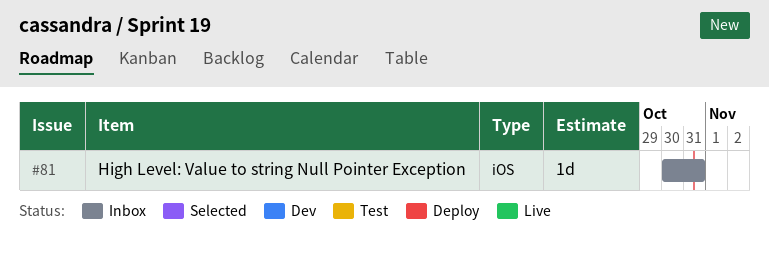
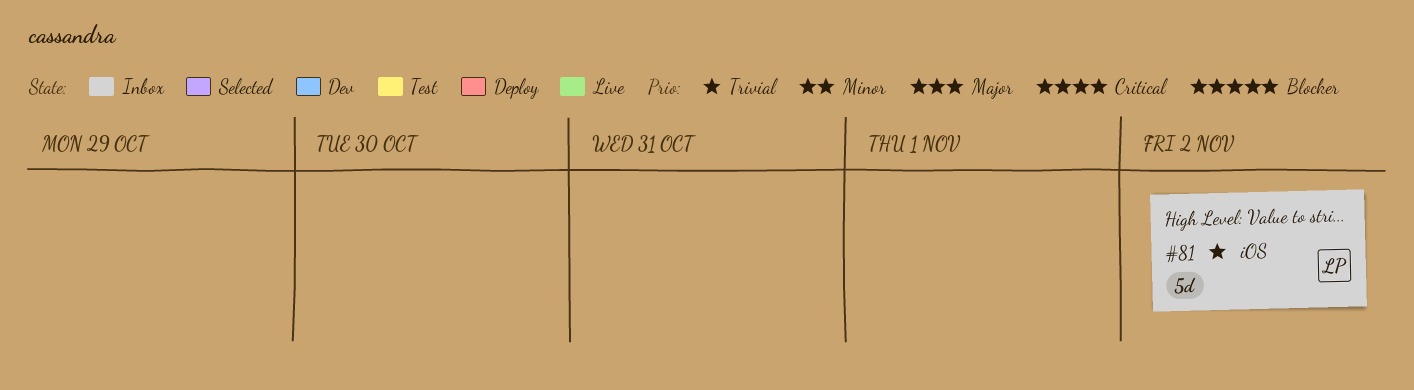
#81, estimate: 1d -> 5d
#81, due: Oct 31 -> Nov 2

